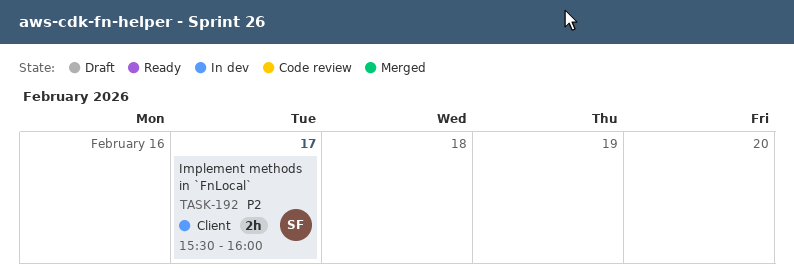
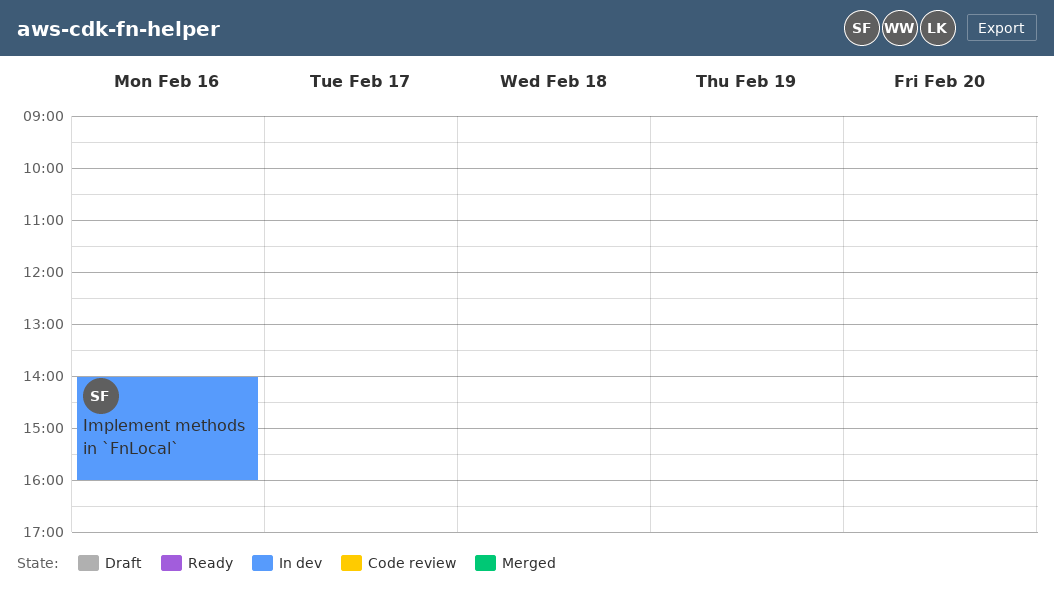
Implement methods in `FnLocal`, day: Feb 17 -> Feb 16
Implement methods in `FnLocal`, begins: 15:30 -> 14:00

